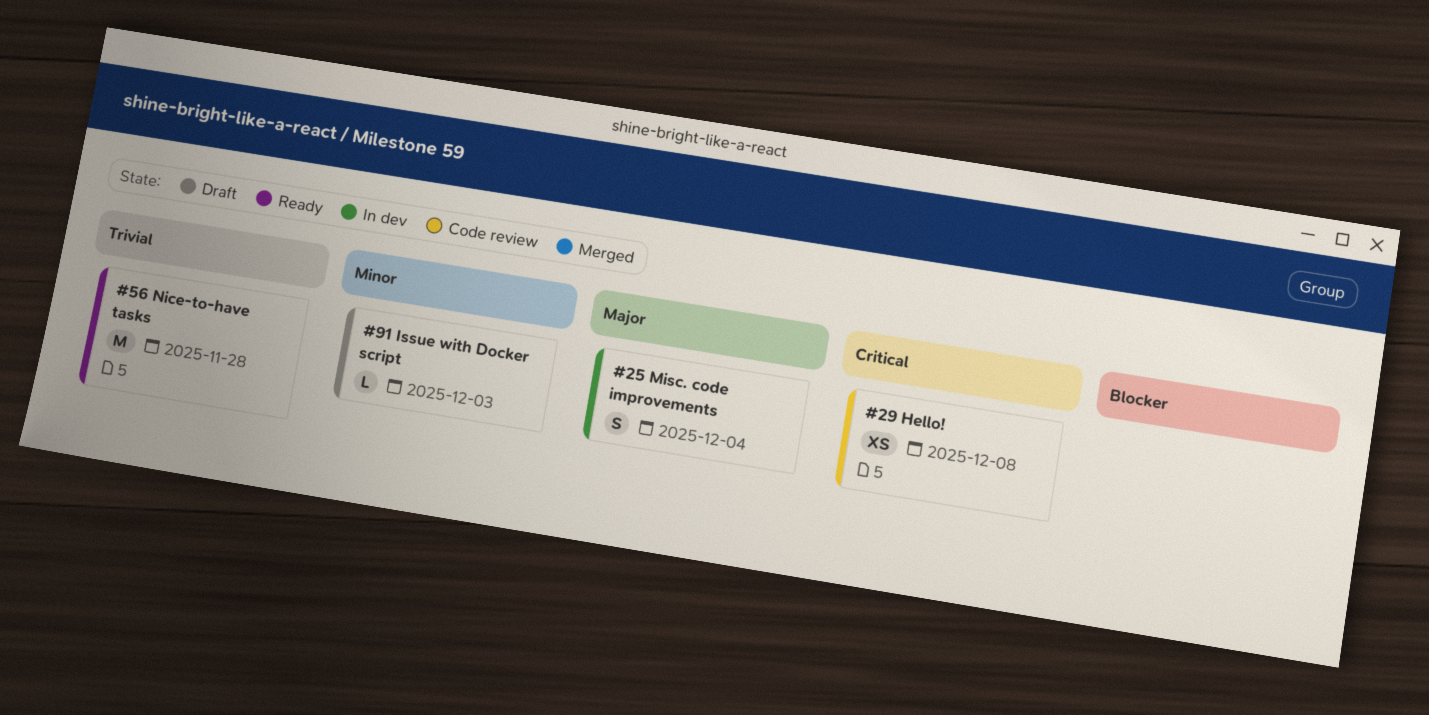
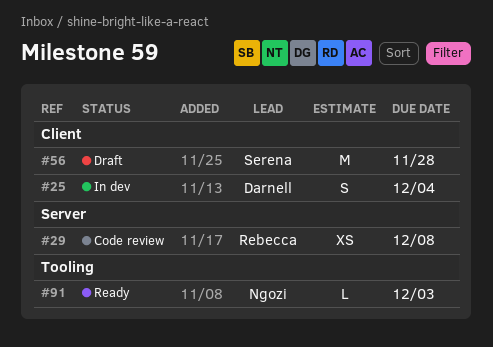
#56, status: Ready -> Draft
#91, status: Draft -> Ready

